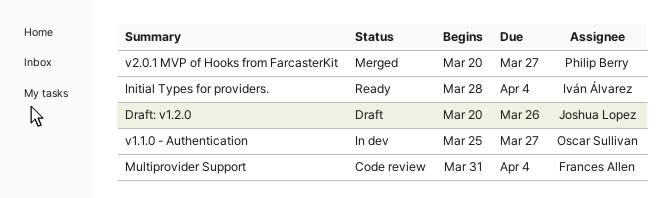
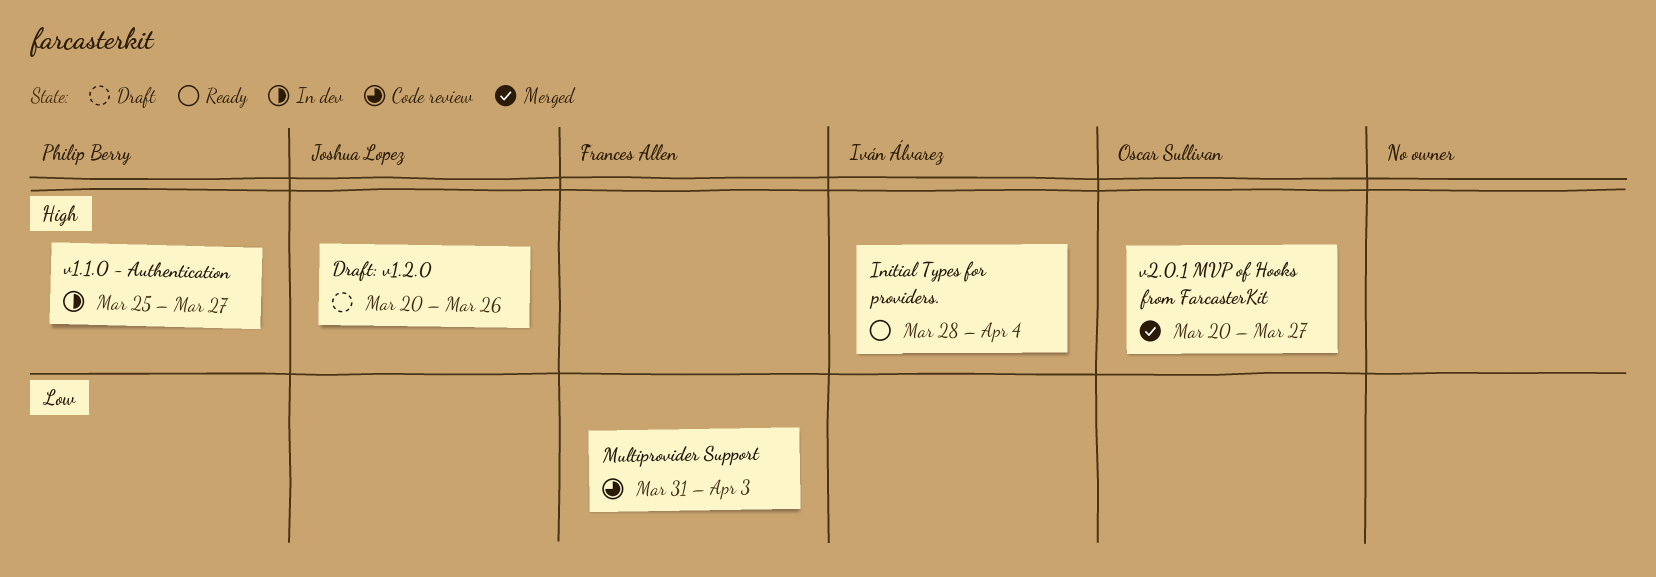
Multiprovider Support, due: Apr 4 -> Apr 3
v1.1.0 - Authentication, owner: Oscar Sullivan -> Philip Berry
v2.0.1 MVP of Hooks from FarcasterKit, owner: Philip Berry -> Oscar Sullivan

